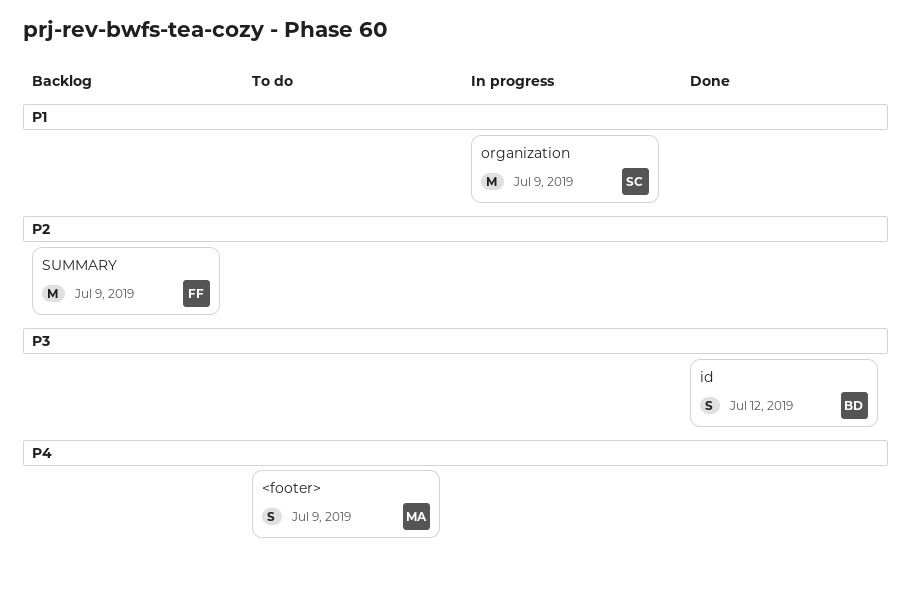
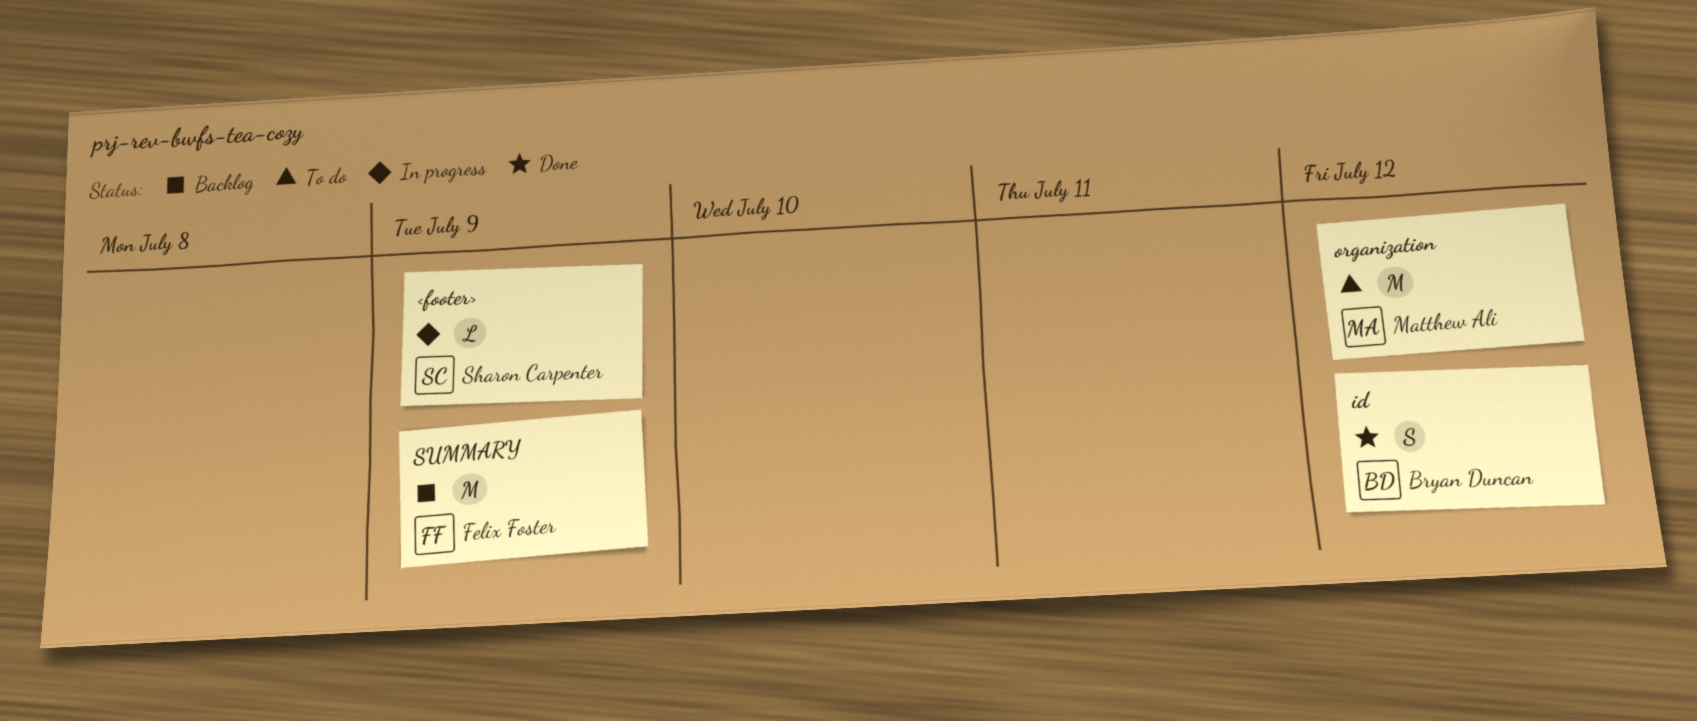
<footer>, status: To do -> In progress
<footer>, owner: Matthew Ali -> Sharon Carpenter
<footer>, estimate: S -> L
organization, status: In progress -> To do
organization, owner: Sharon Carpenter -> Matthew Ali
organization, due: Jul 9 -> Jul 12

